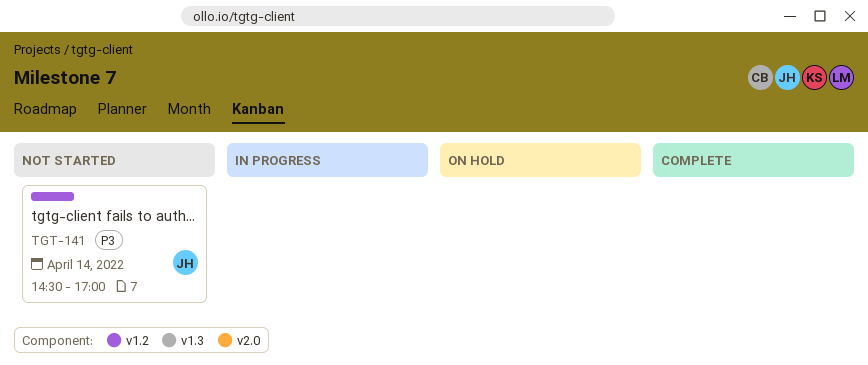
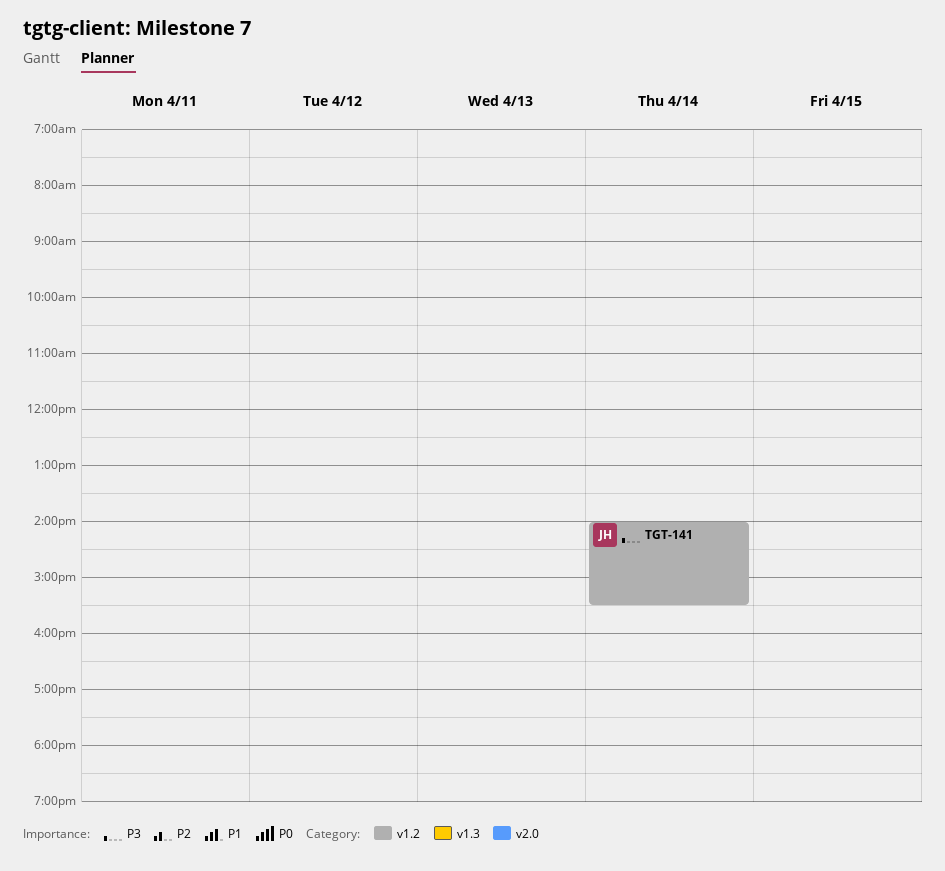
TGT-141, begins: 14:30 -> 14:00
TGT-141, ends: 17:00 -> 15:30

